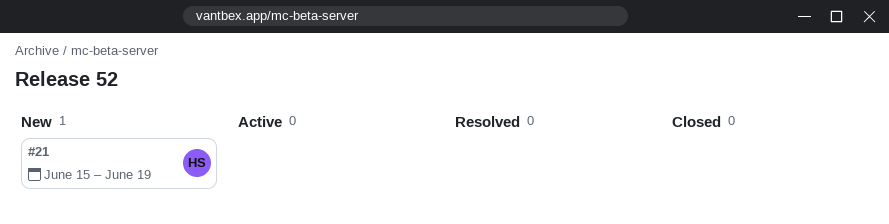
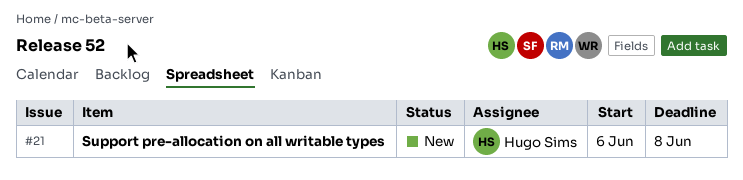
#21, start: Jun 15 -> Jun 6
#21, due: Jun 19 -> Jun 8

